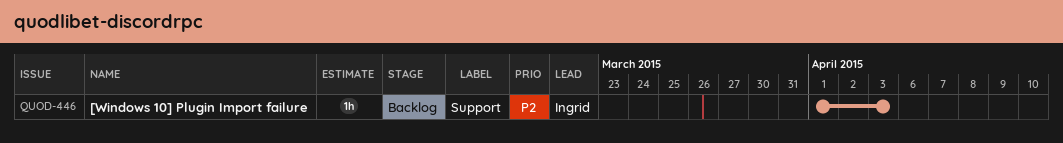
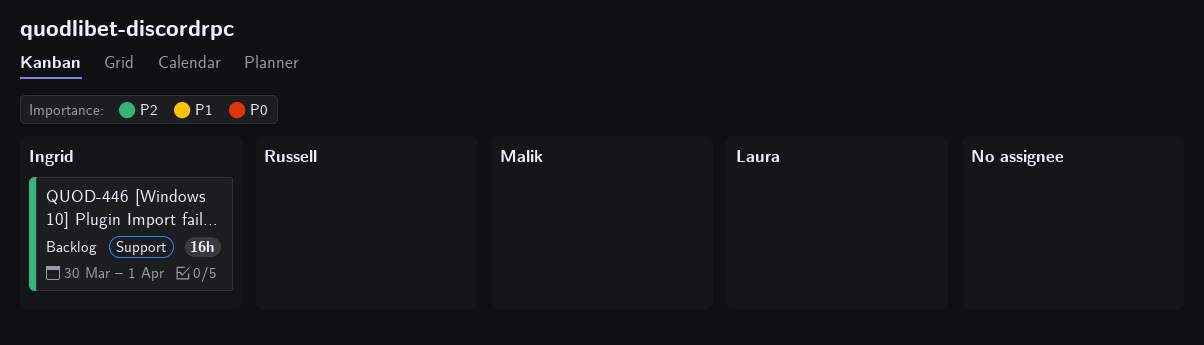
QUOD-446, estimate: 1h -> 16h
QUOD-446, start: Apr 1 -> Mar 30
QUOD-446, due: Apr 3 -> Apr 1

